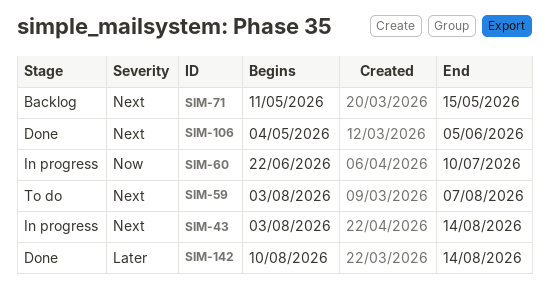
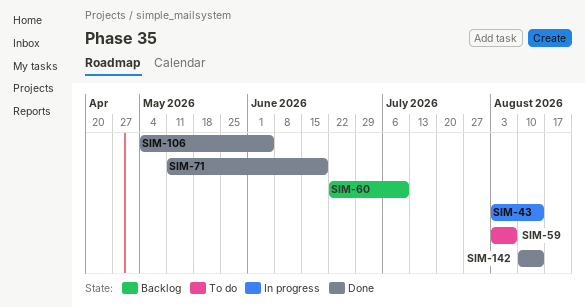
SIM-60, status: In progress -> Backlog
SIM-71, status: Backlog -> Done
SIM-71, due: May 15 -> Jun 19

